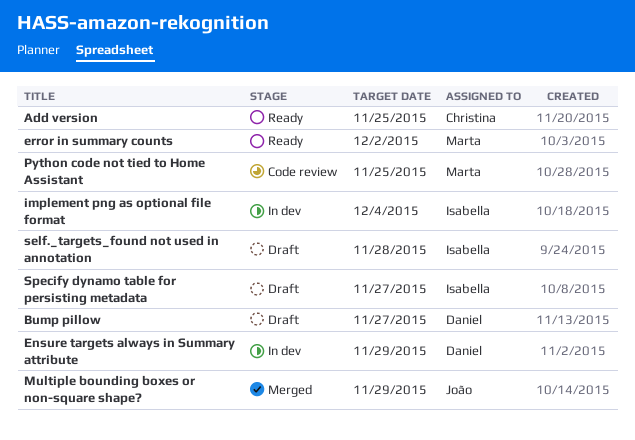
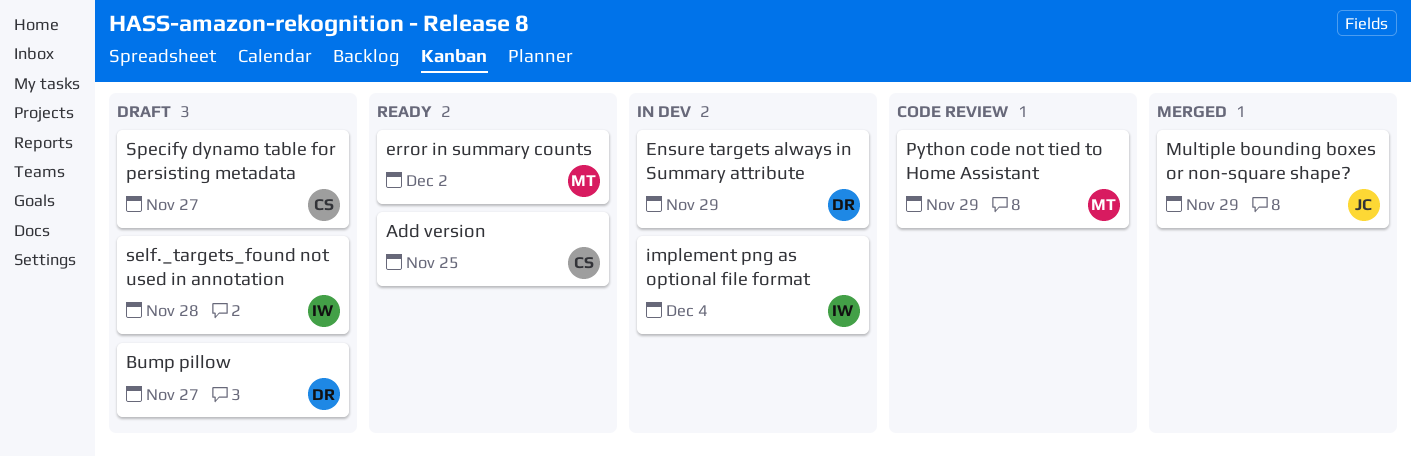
Python code not tied to Home Assistant, due: Nov 25 -> Nov 29
Specify dynamo table for persisting metadata, owner: Isabella -> Christina

